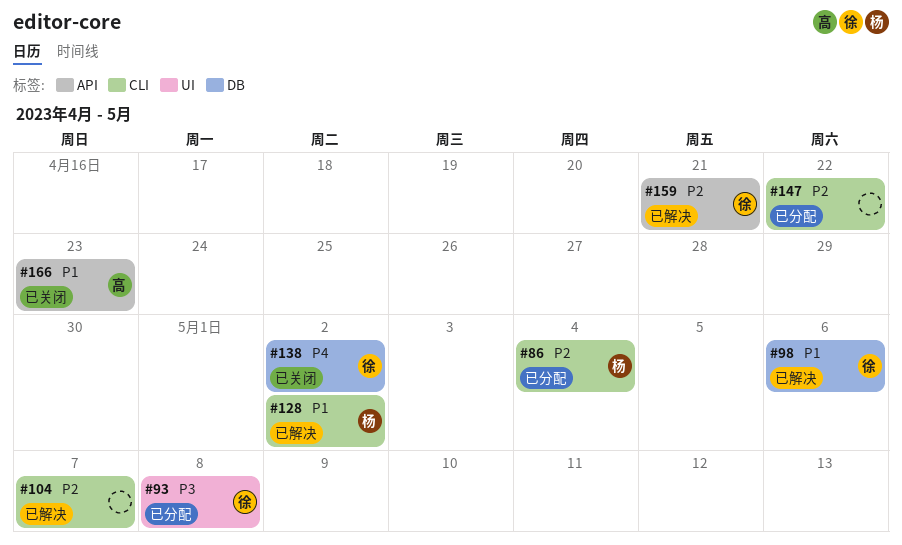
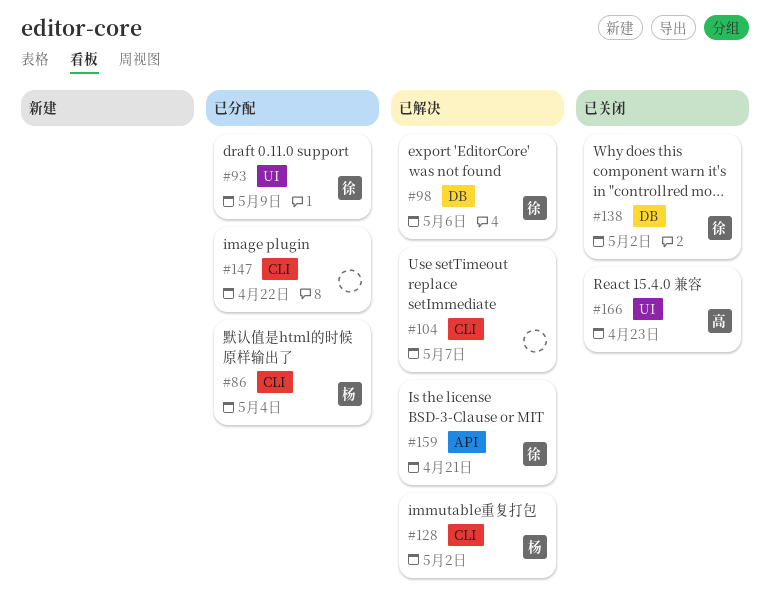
#93, due: May 8 -> May 9
#166, label: API -> UI

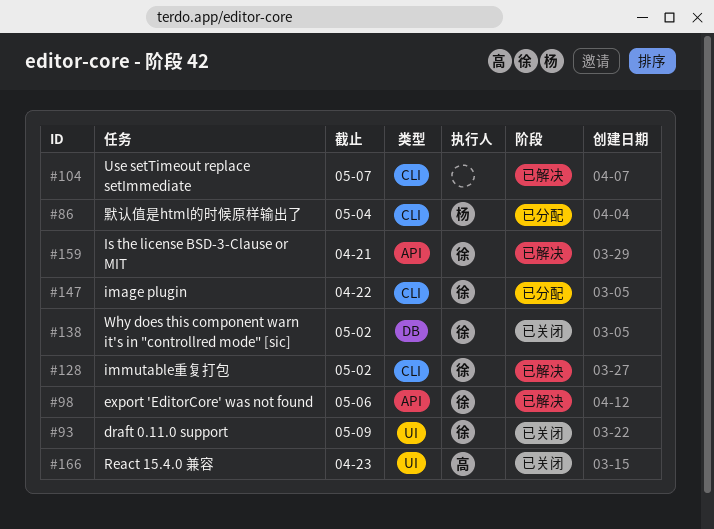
#93, status: 已分配 -> 已关闭
#98, label: DB -> API
#128, owner: 杨 -> 徐
#147, owner: none -> 徐

